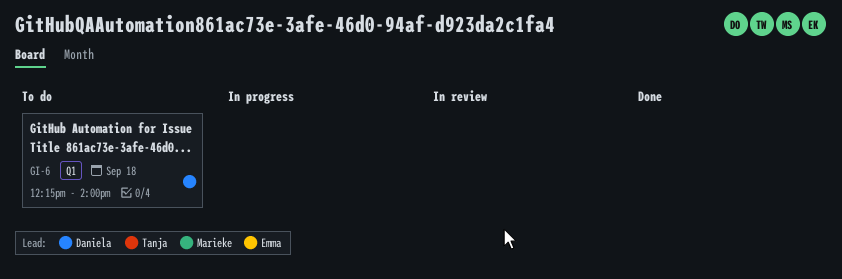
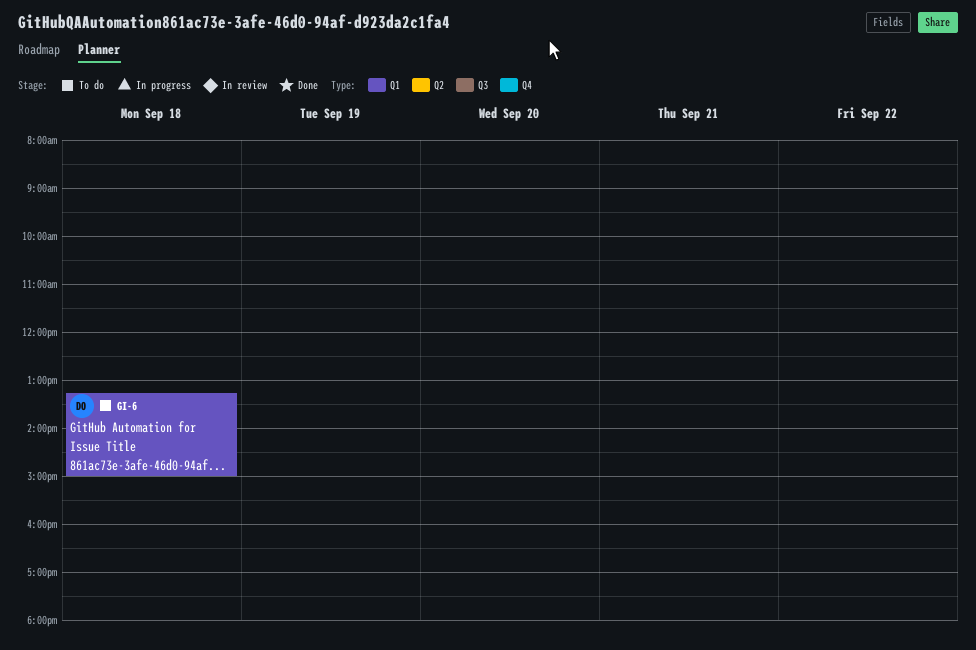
GI-6, begins: 12:15 -> 13:15
GI-6, ends: 14:00 -> 15:00

